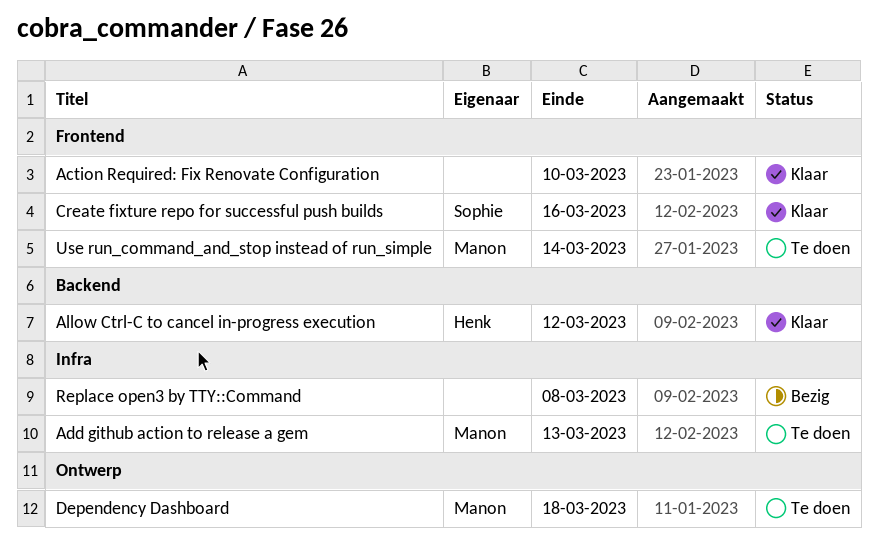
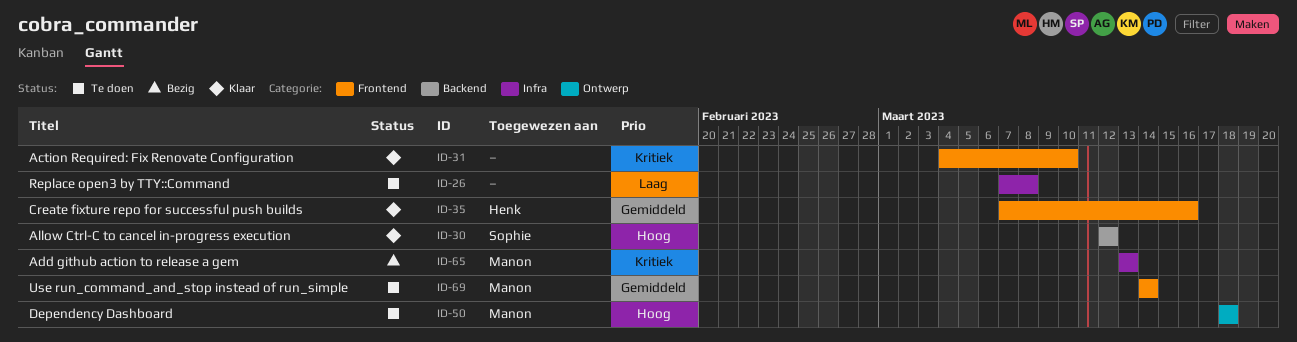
Add github action to release a gem, status: Te doen -> Bezig
Allow Ctrl-C to cancel in-progress execution, owner: Henk -> Sophie
Create fixture repo for successful push builds, owner: Sophie -> Henk
Replace open3 by TTY::Command, status: Bezig -> Te doen

